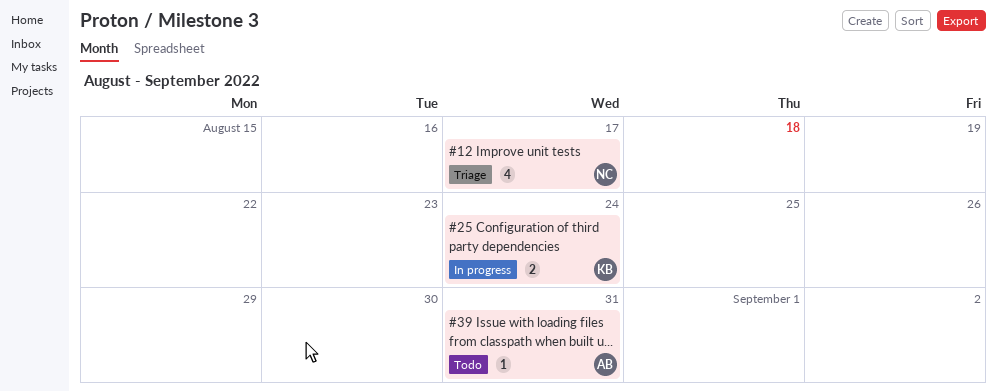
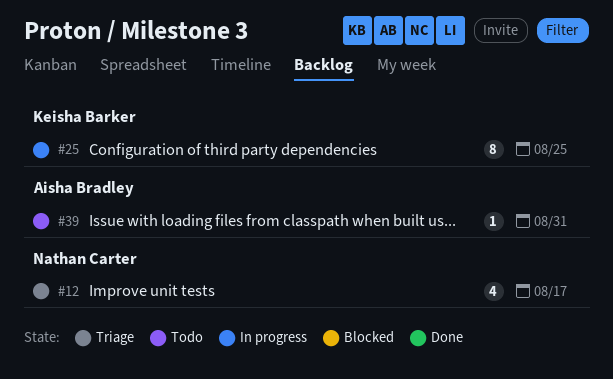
#25, estimate: 2 -> 8
#25, due: Aug 24 -> Aug 25

